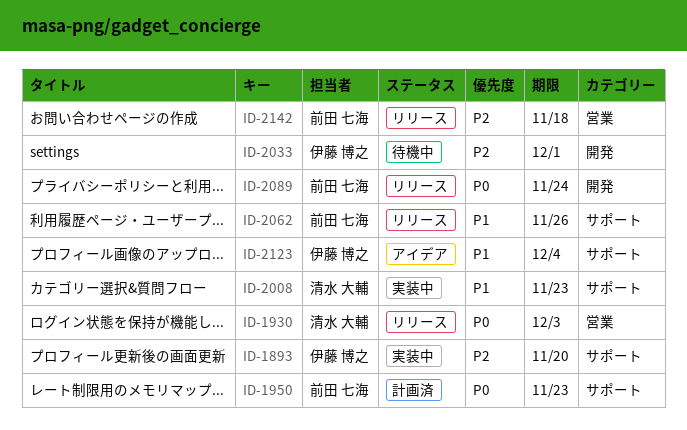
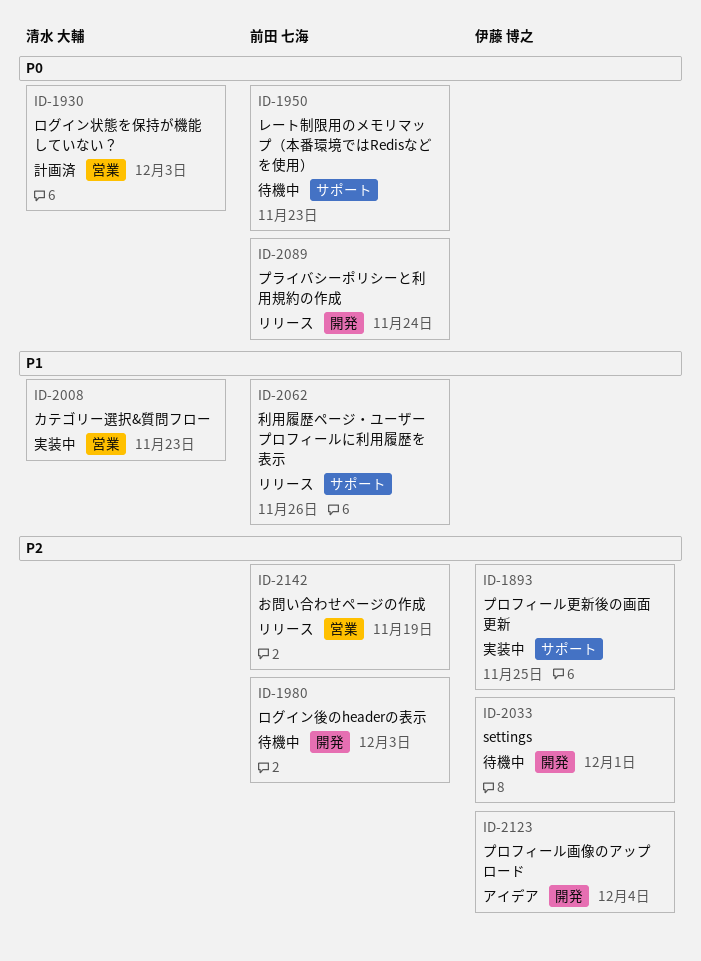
ID-1893, due: Nov 20 -> Nov 25
ID-1930, status: リリース -> 計画済
ID-1950, status: 計画済 -> 待機中
ID-1980: none -> present
ID-2008, label: サポート -> 営業
ID-2123, priority: P1 -> P2
ID-2123, label: サポート -> 開発
ID-2142, due: Nov 18 -> Nov 19

